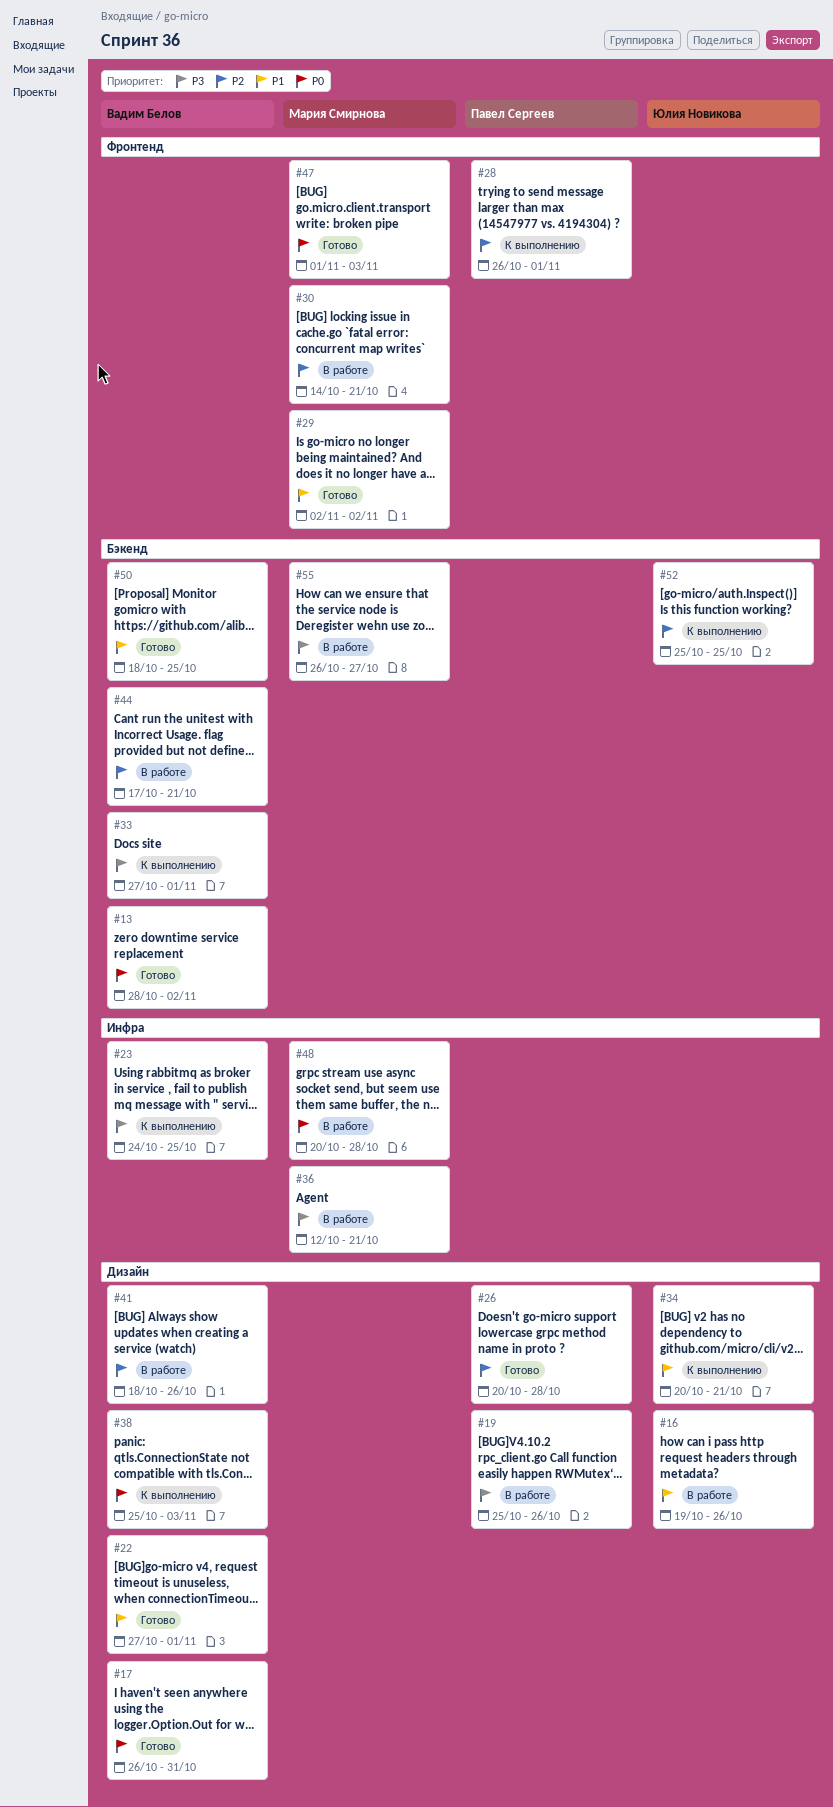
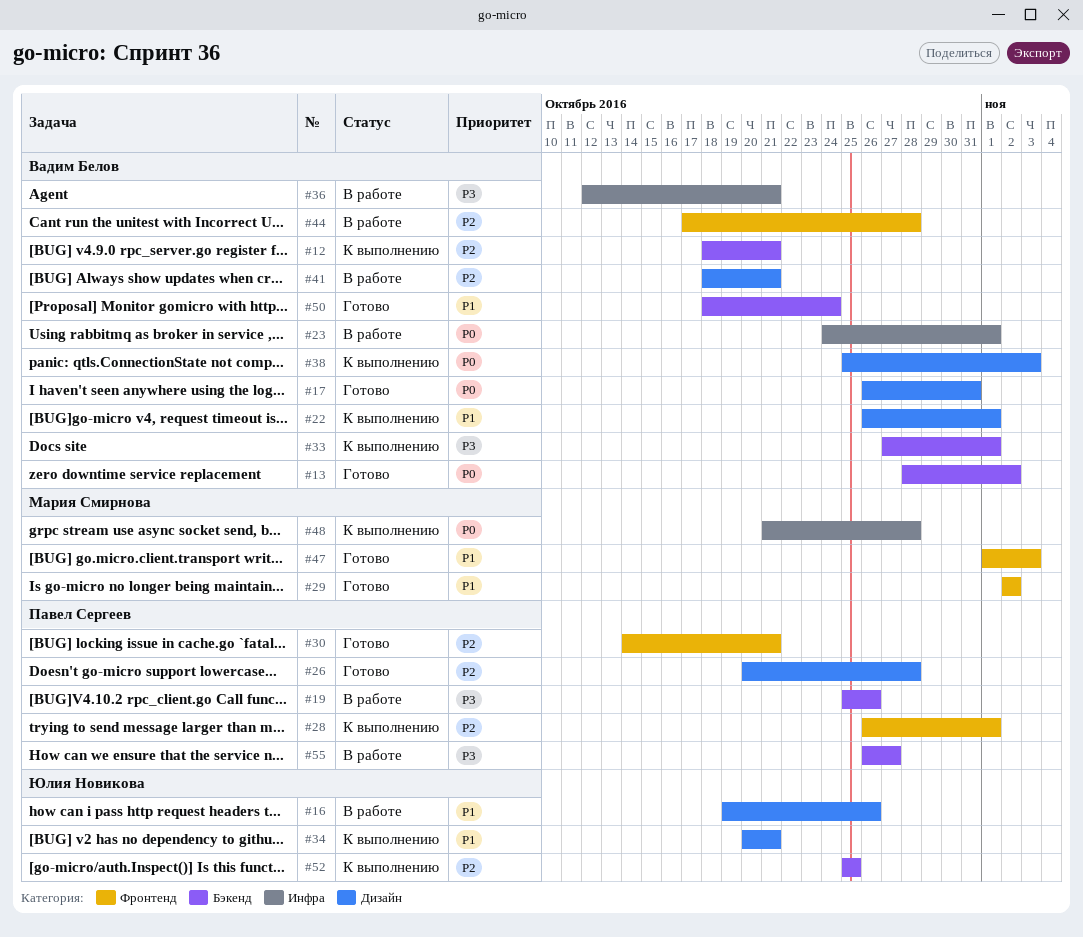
#12: none -> present
#19, label: Дизайн -> Бэкенд
#22, status: Готово -> К выполнению
#22, start: Oct 27 -> Oct 26
#23, status: К выполнению -> В работе
#23, priority: P3 -> P0
#23, due: Oct 25 -> Nov 1
#30, status: В работе -> Готово
#30, owner: Мария Смирнова -> Павел Сергеев
#36, owner: Мария Смирнова -> Вадим Белов
#41, due: Oct 26 -> Oct 21
#44, label: Бэкенд -> Фронтенд
#44, due: Oct 21 -> Oct 28
#47, priority: P0 -> P1
#48, status: В работе -> К выполнению
#48, start: Oct 20 -> Oct 21
#50, due: Oct 25 -> Oct 24
#55, owner: Мария Смирнова -> Павел Сергеев

